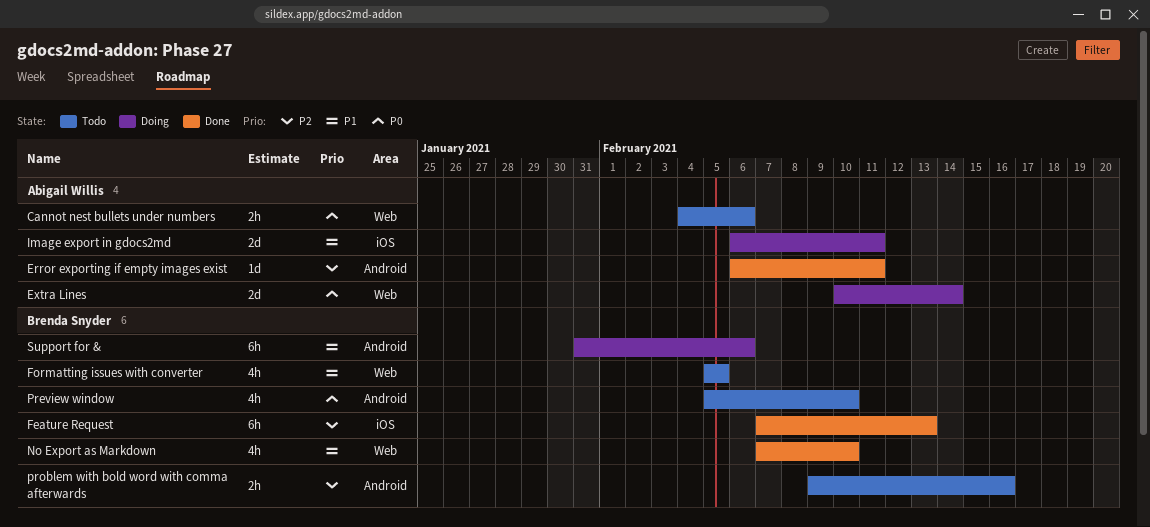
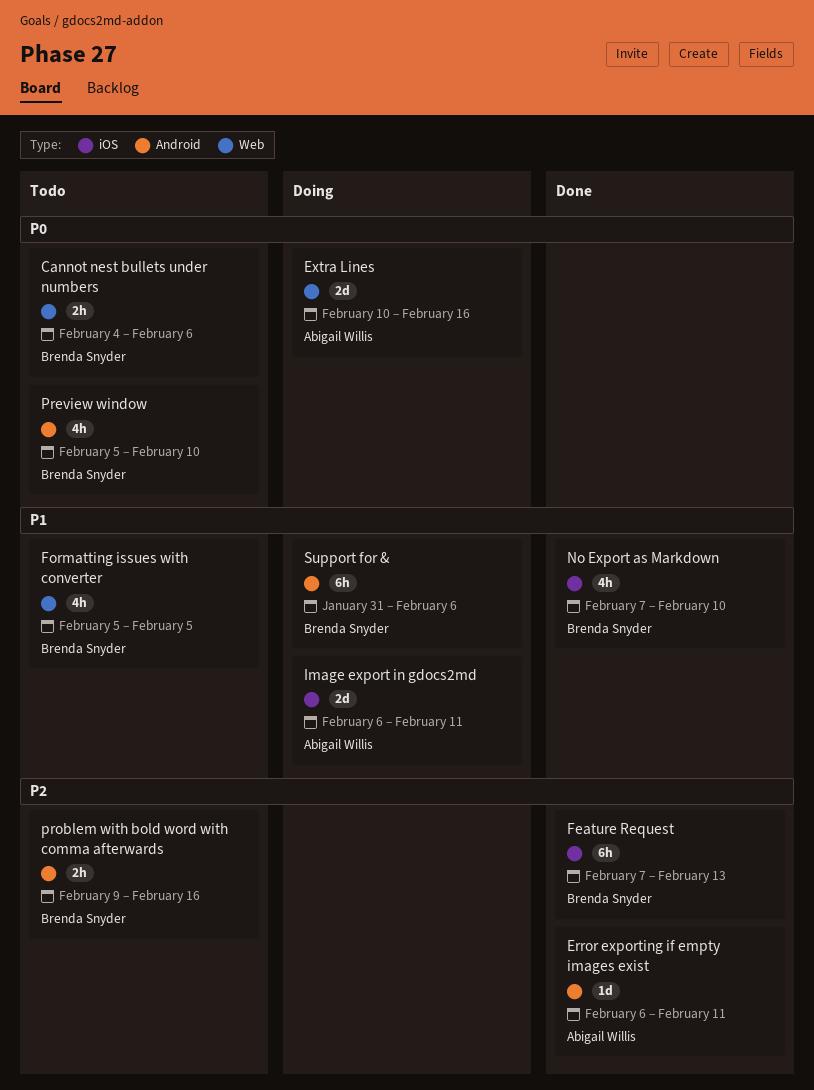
Cannot nest bullets under numbers, owner: Abigail Willis -> Brenda Snyder
Extra Lines, due: Feb 14 -> Feb 16
No Export as Markdown, label: Web -> iOS

